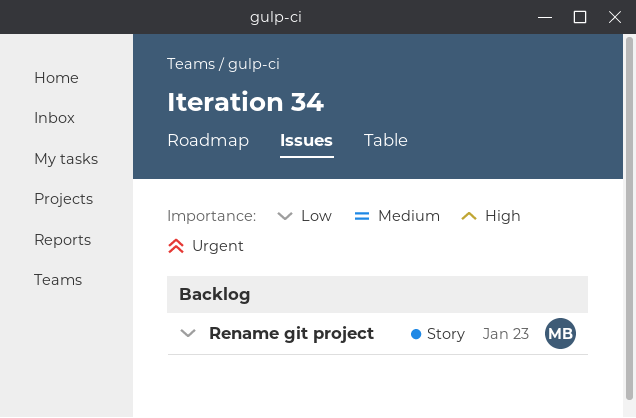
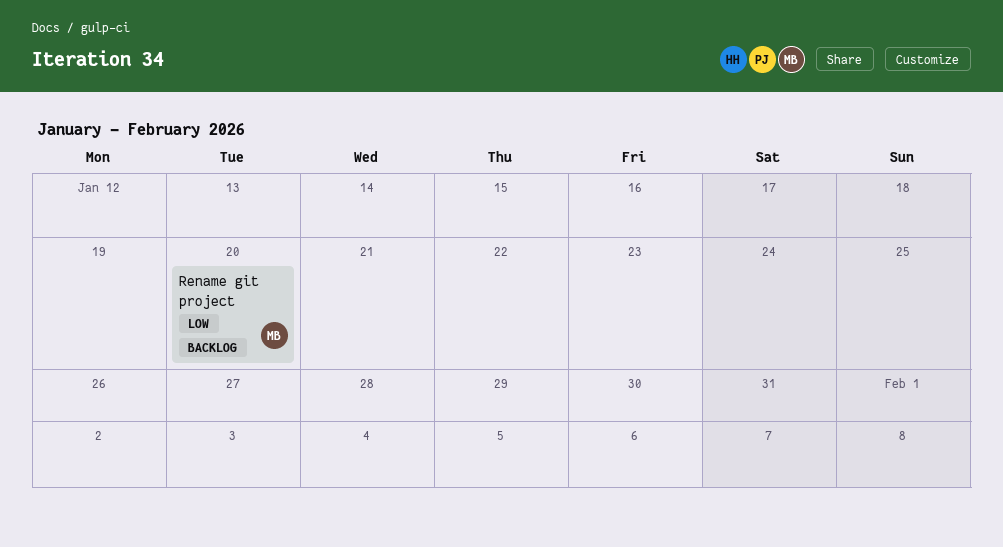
Rename git project, due: Jan 23 -> Jan 20

